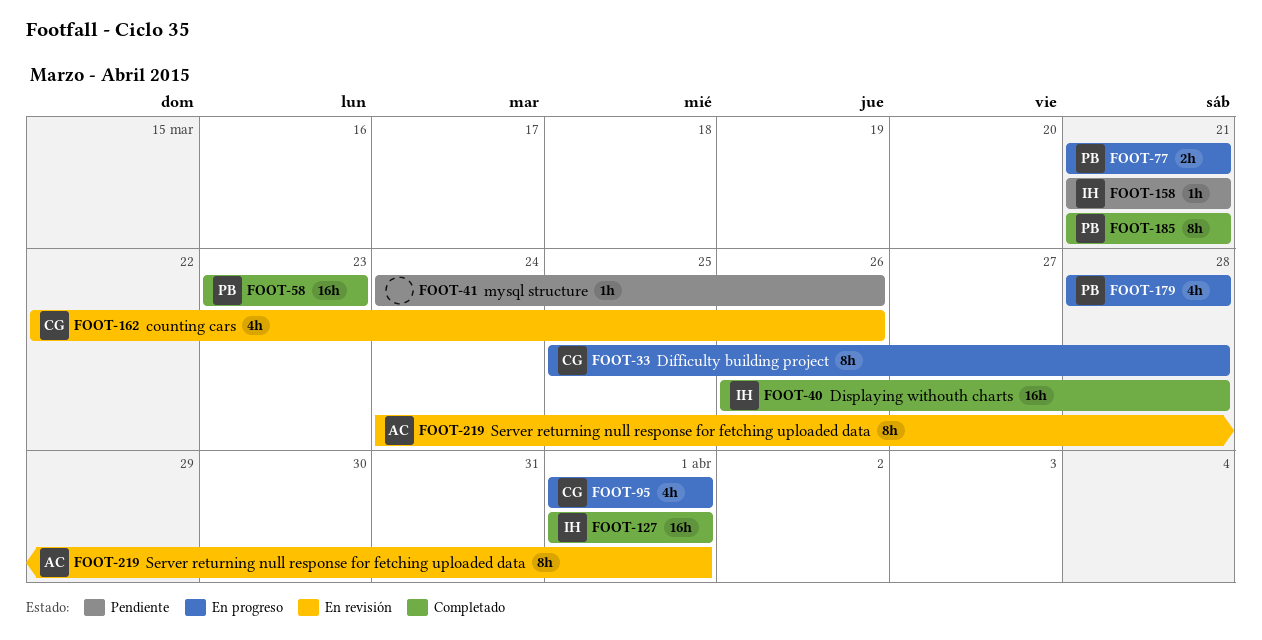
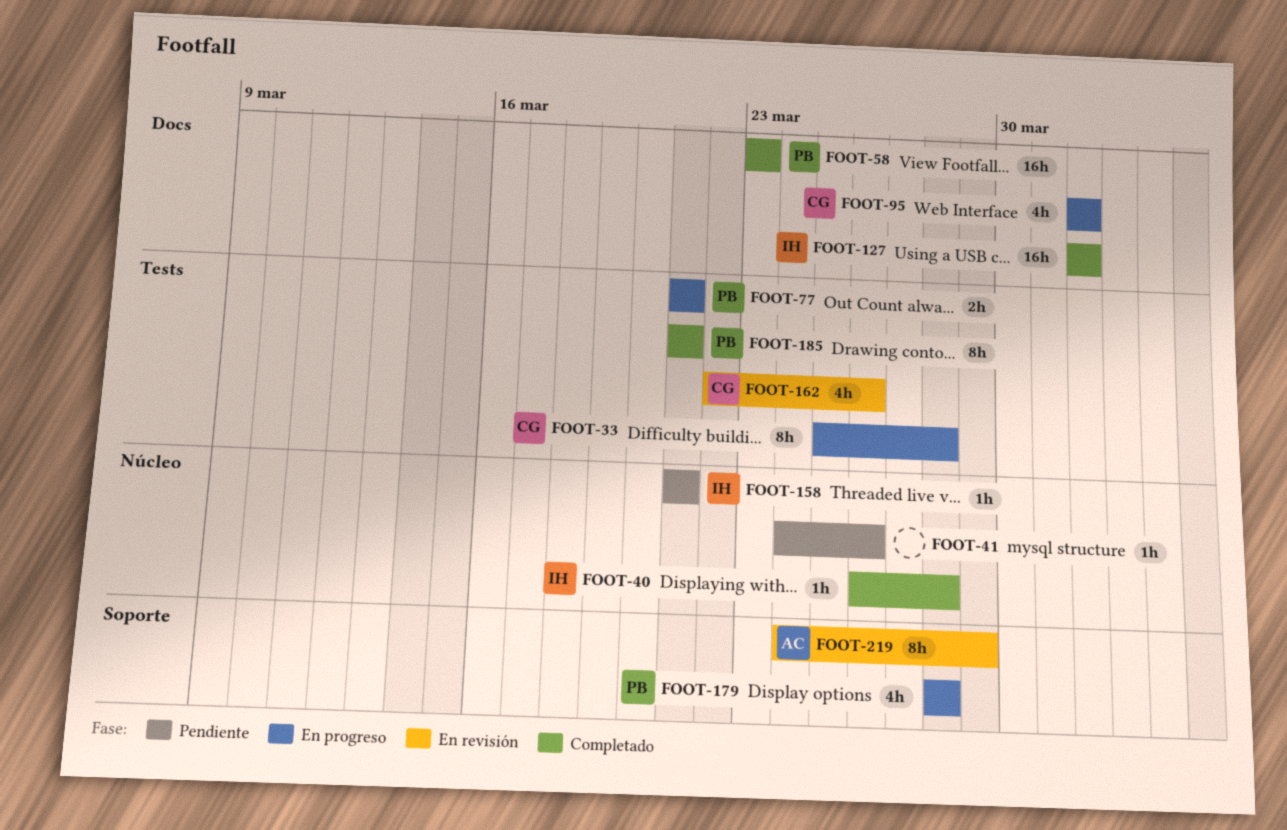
FOOT-40, estimate: 16h -> 1h
FOOT-219, due: Apr 1 -> Mar 29

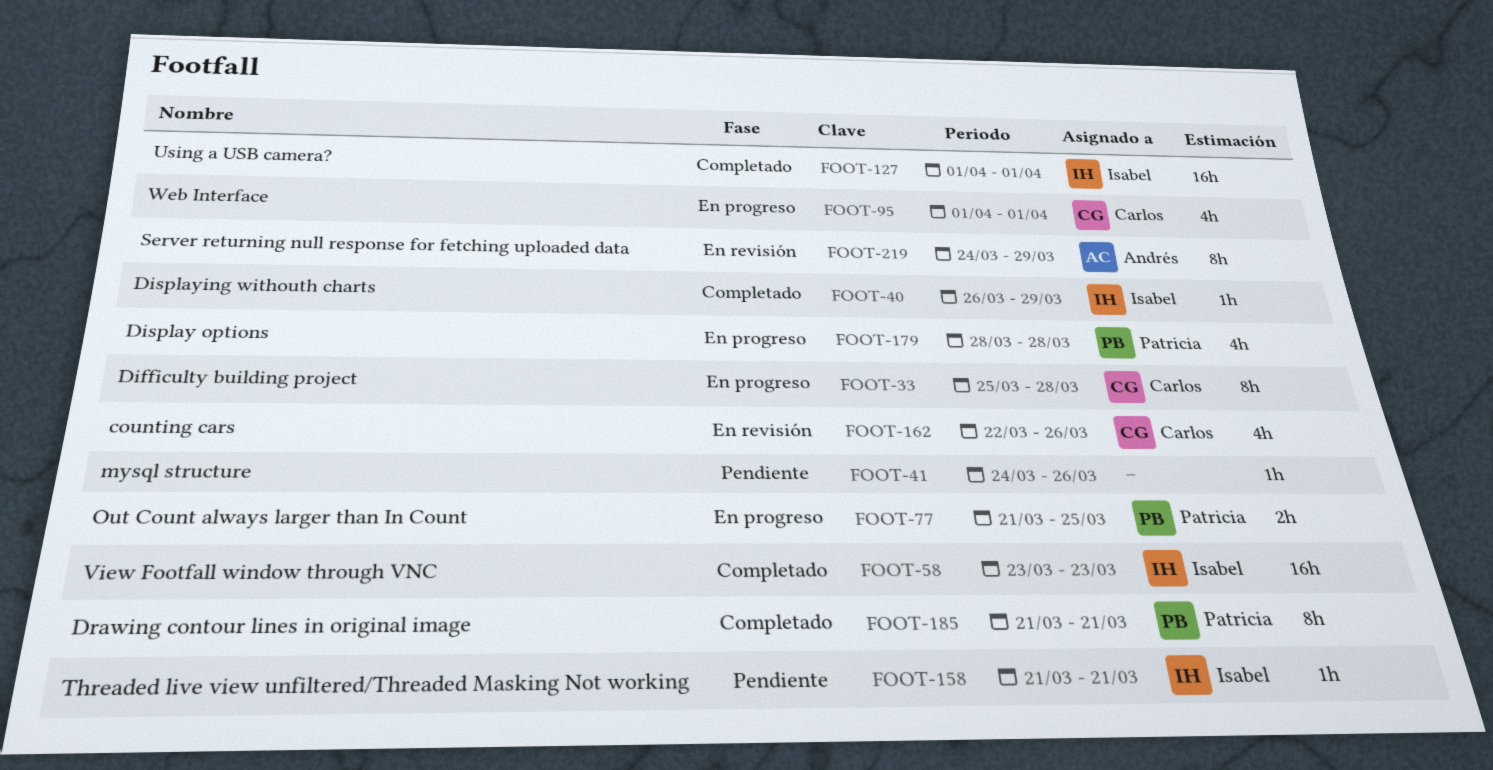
FOOT-40, due: Mar 28 -> Mar 29
FOOT-58, owner: Patricia -> Isabel
FOOT-77, due: Mar 21 -> Mar 25

